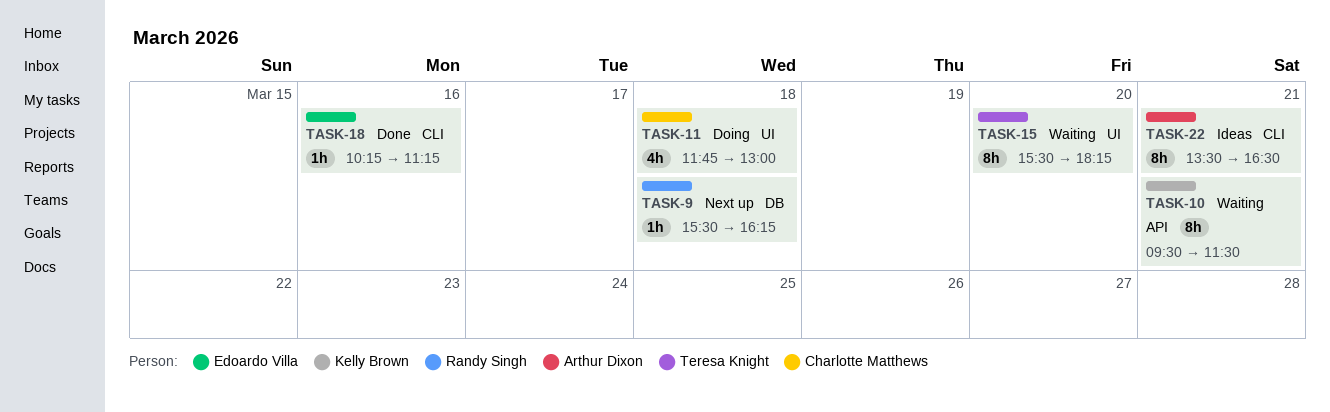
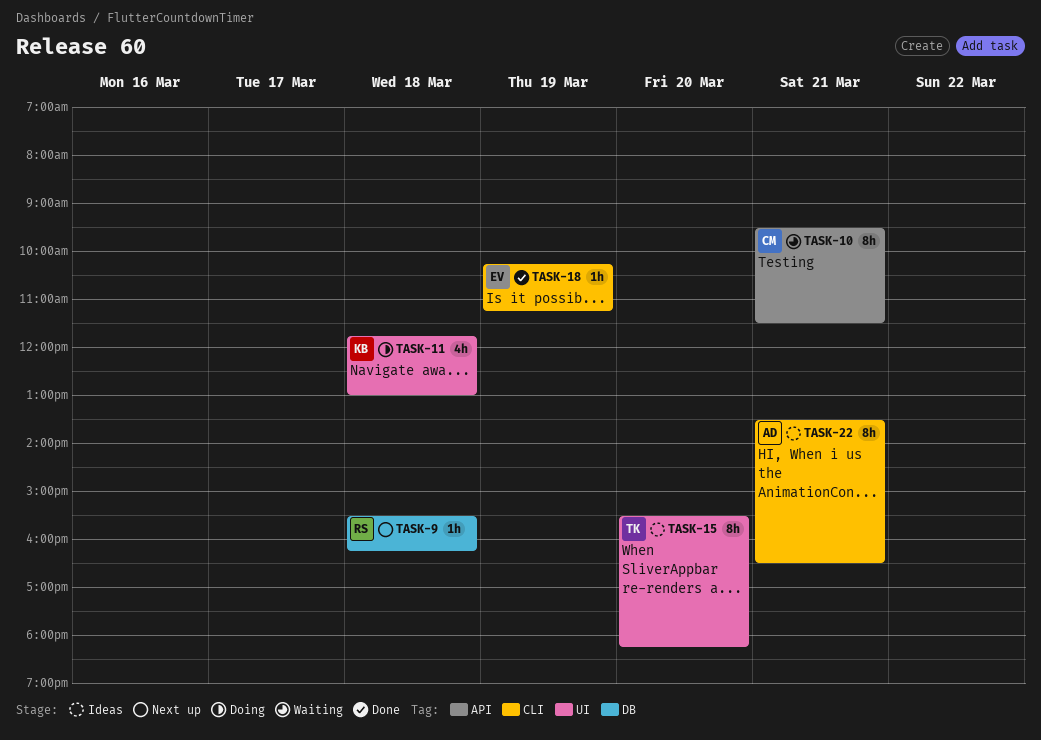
TASK-10, owner: Kelly Brown -> Charlotte Matthews
TASK-11, owner: Charlotte Matthews -> Kelly Brown
TASK-15, status: Waiting -> Ideas
TASK-18, day: Mar 16 -> Mar 19

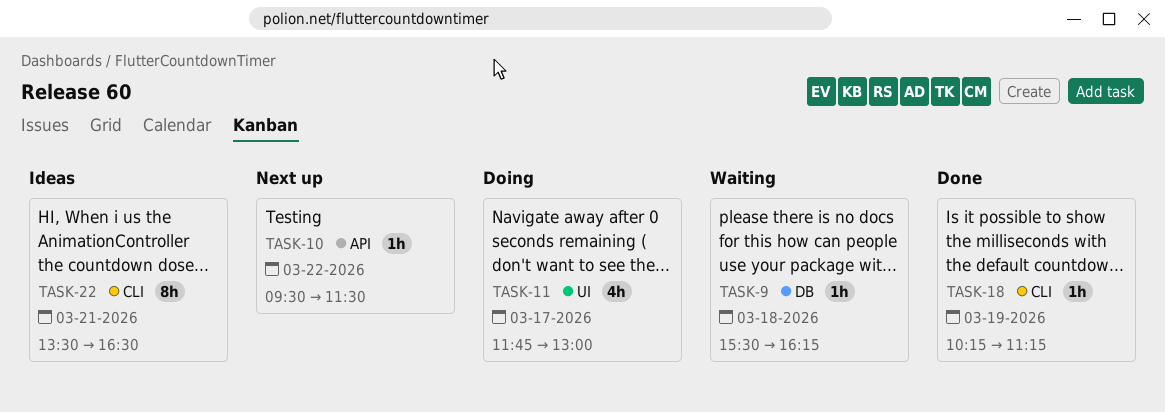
TASK-9, status: Next up -> Waiting
TASK-10, status: Waiting -> Next up
TASK-10, estimate: 8h -> 1h
TASK-10, day: Mar 21 -> Mar 22
TASK-11, day: Mar 18 -> Mar 17
TASK-15: present -> none

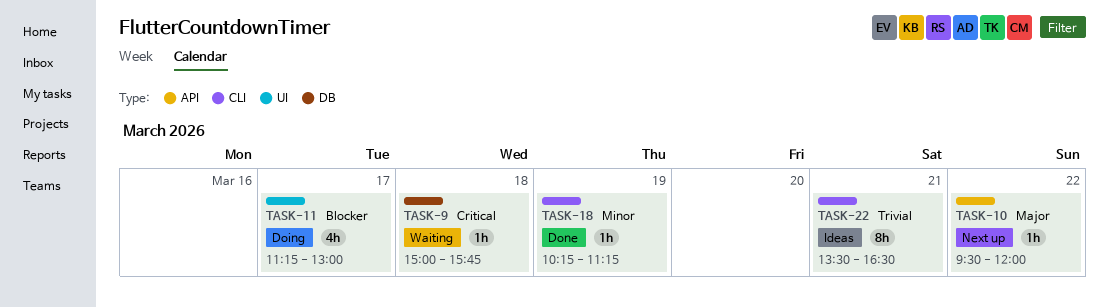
TASK-9, begins: 15:30 -> 15:00
TASK-9, ends: 16:15 -> 15:45
TASK-10, ends: 11:30 -> 12:00
TASK-11, begins: 11:45 -> 11:15

